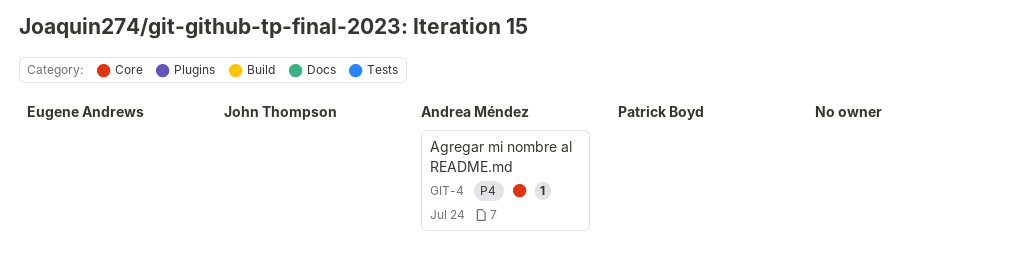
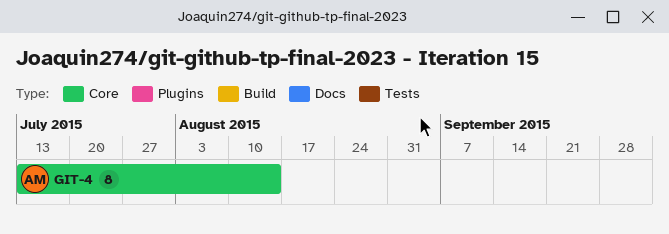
GIT-4, estimate: 1 -> 8
GIT-4, due: Jul 24 -> Aug 14

